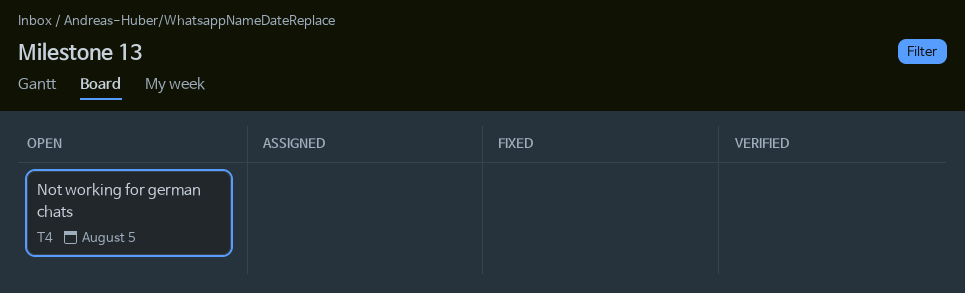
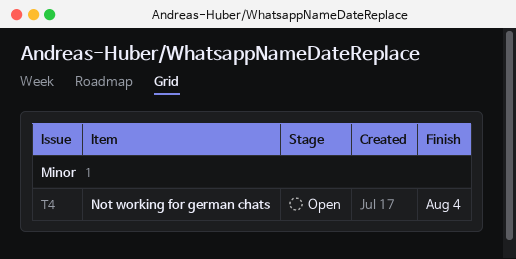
T4, due: Aug 5 -> Aug 4

